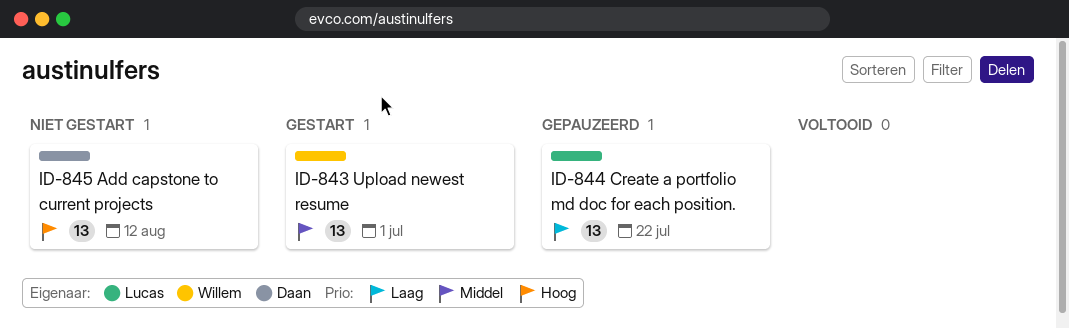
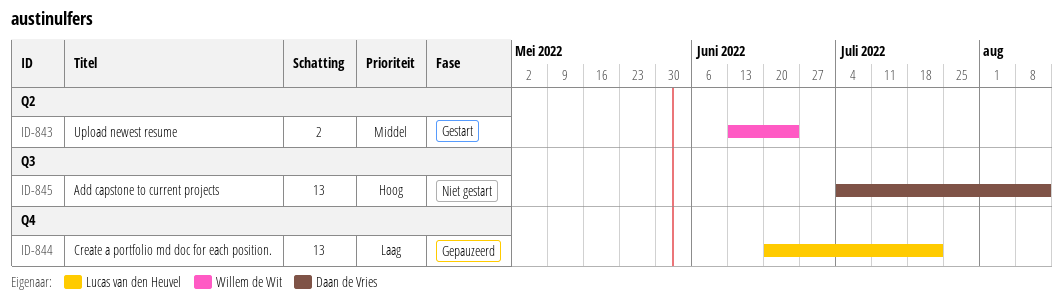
ID-843, estimate: 13 -> 2
ID-843, due: Jul 1 -> Jun 24

